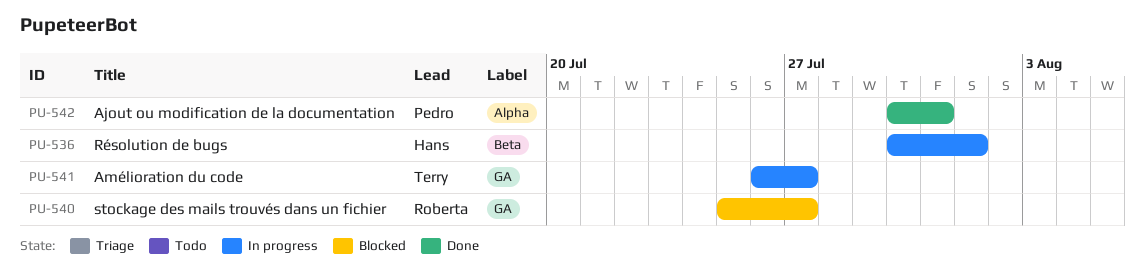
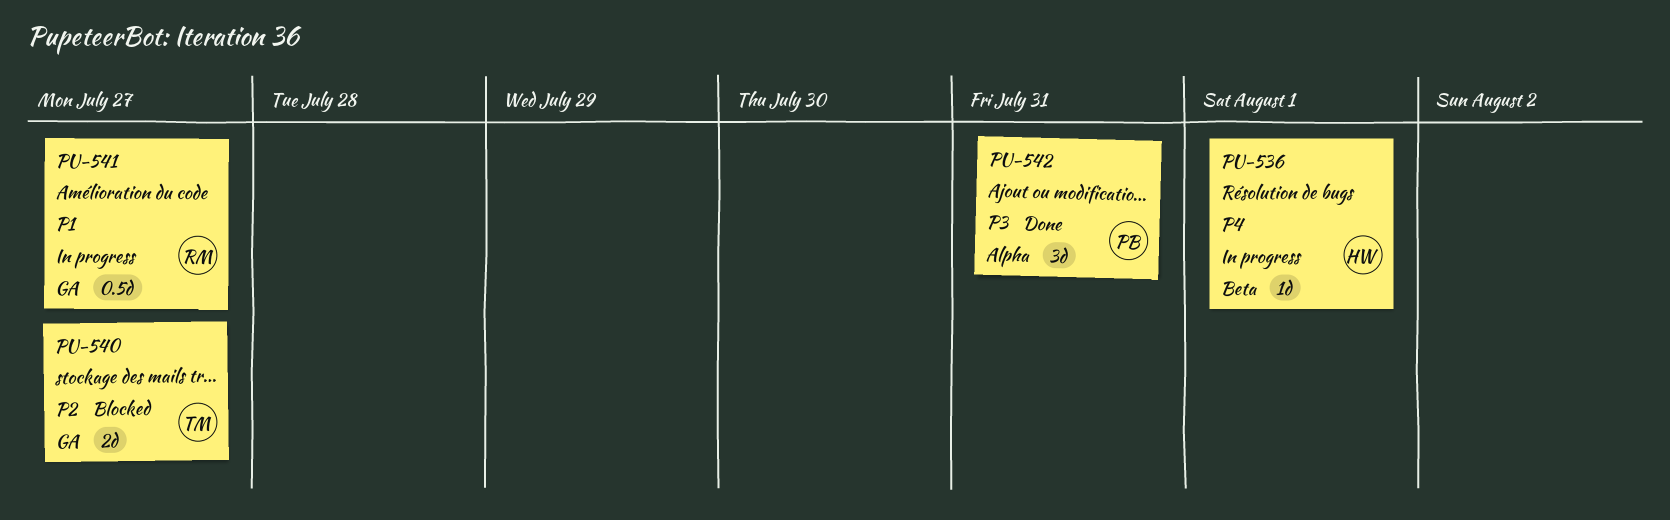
PU-540, owner: Roberta -> Terry
PU-541, owner: Terry -> Roberta

